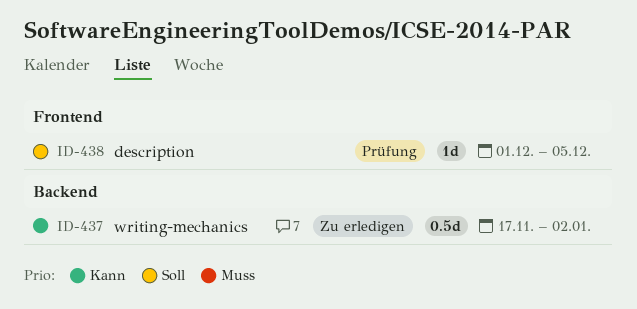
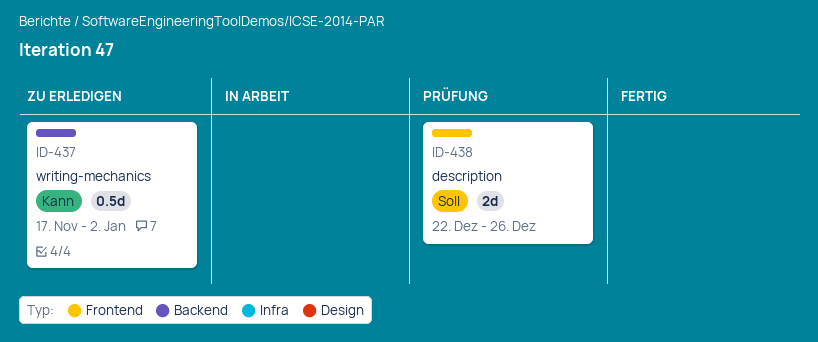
ID-438, estimate: 1d -> 2d
ID-438, start: Dec 1 -> Dec 22
ID-438, due: Dec 5 -> Dec 26

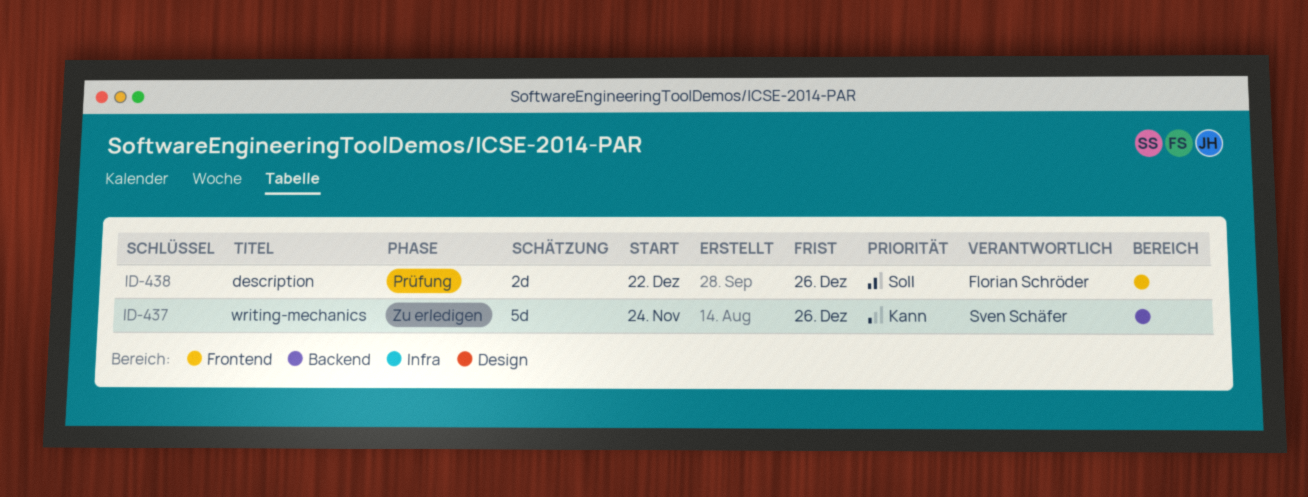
ID-437, estimate: 0.5d -> 5d
ID-437, start: Nov 17 -> Nov 24
ID-437, due: Jan 2 -> Dec 26

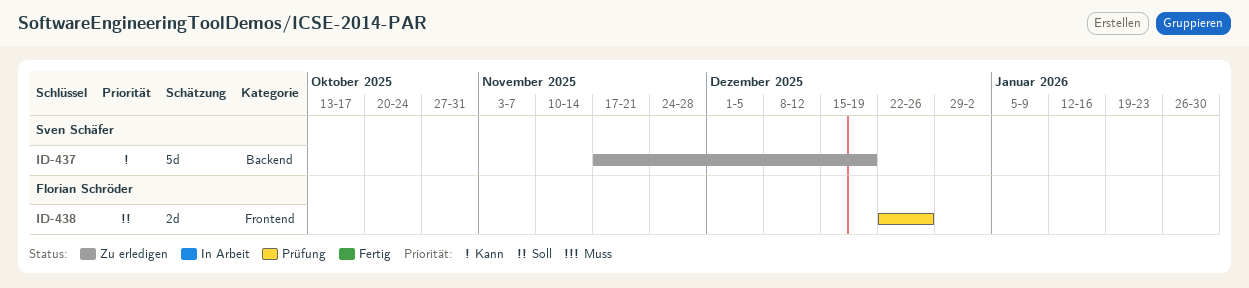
ID-437, start: Nov 24 -> Nov 17
ID-437, due: Dec 26 -> Dec 19

